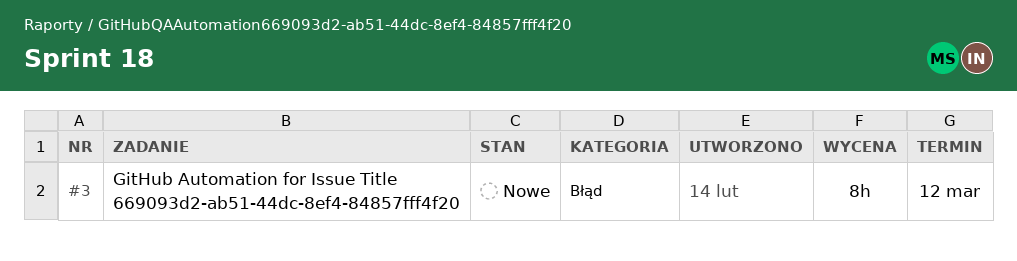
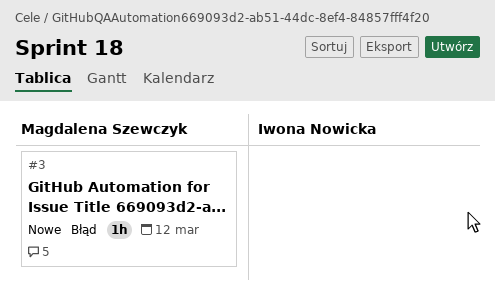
#3, estimate: 8h -> 1h

